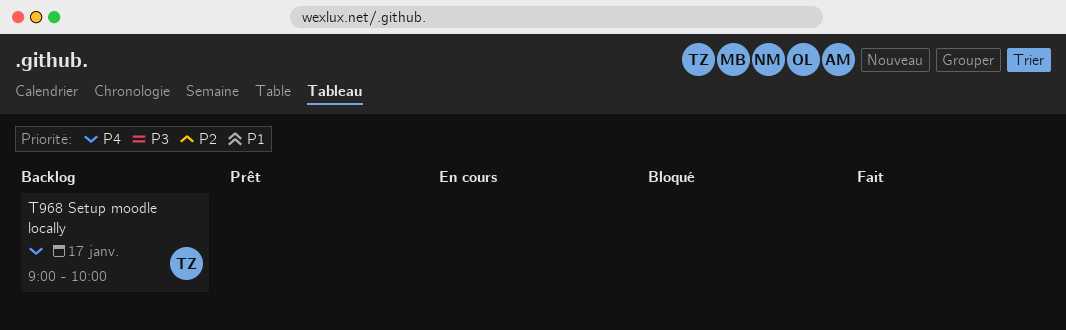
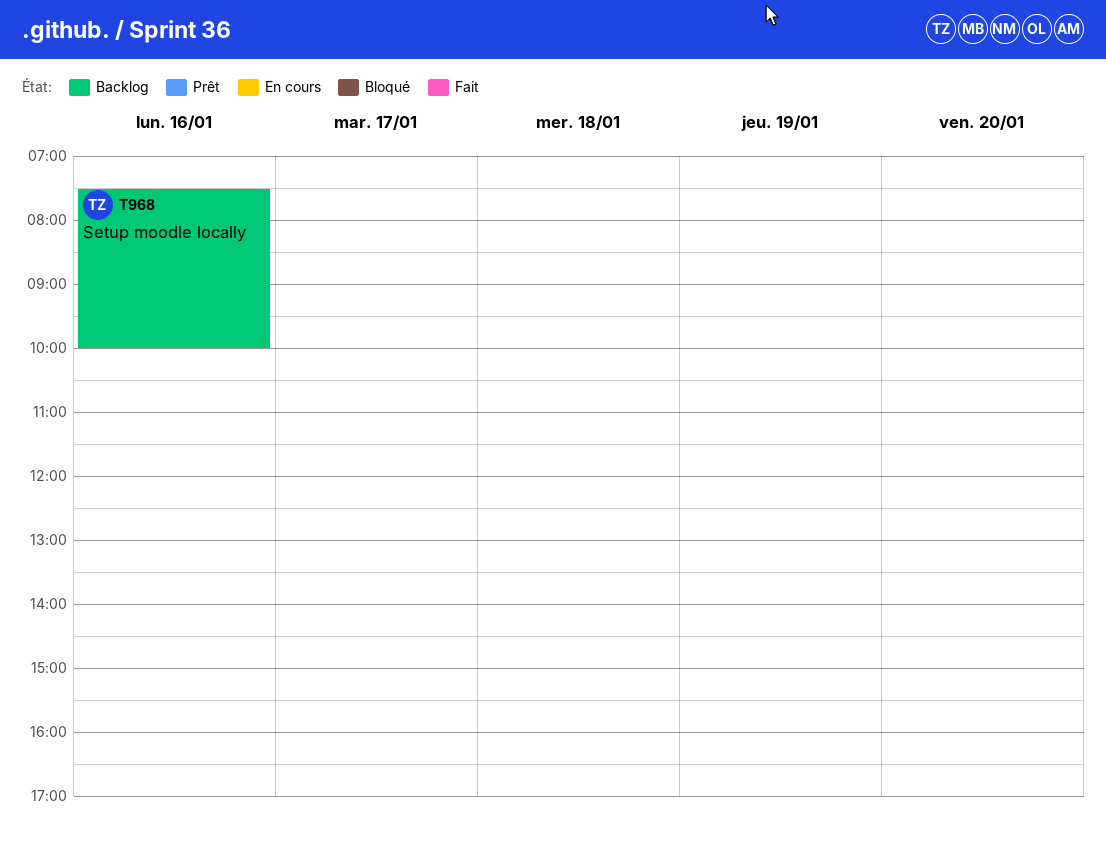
T968, day: Jan 17 -> Jan 16
T968, begins: 09:00 -> 07:30

